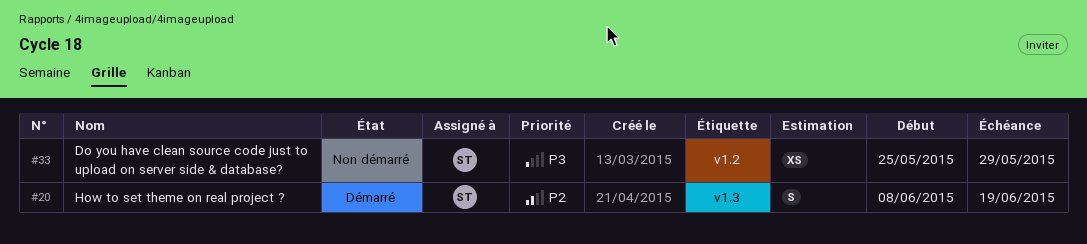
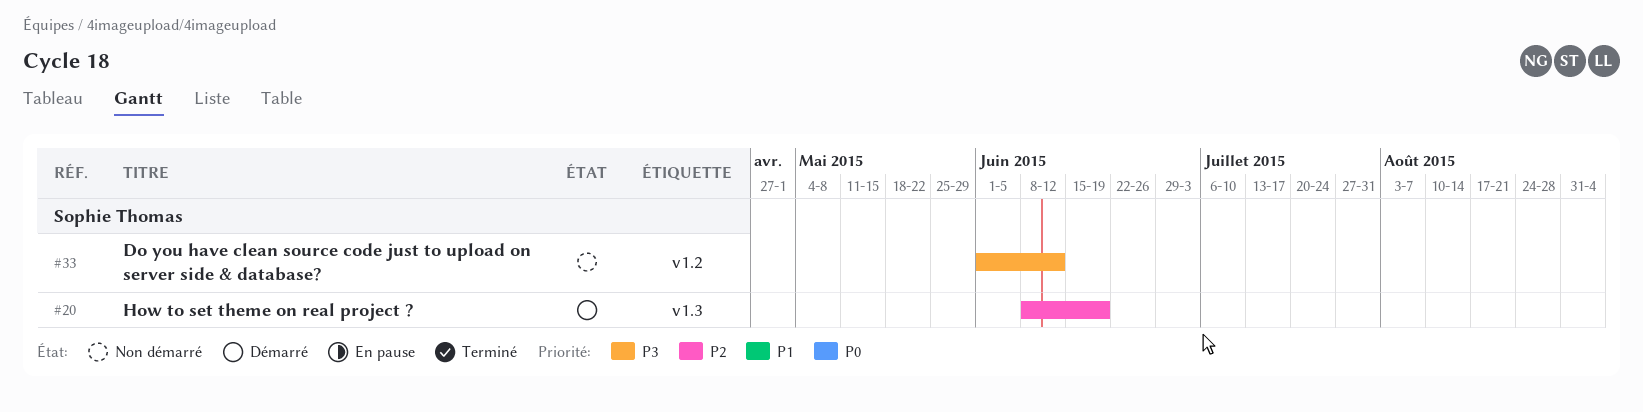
#33, start: May 25 -> Jun 1
#33, due: May 29 -> Jun 12

